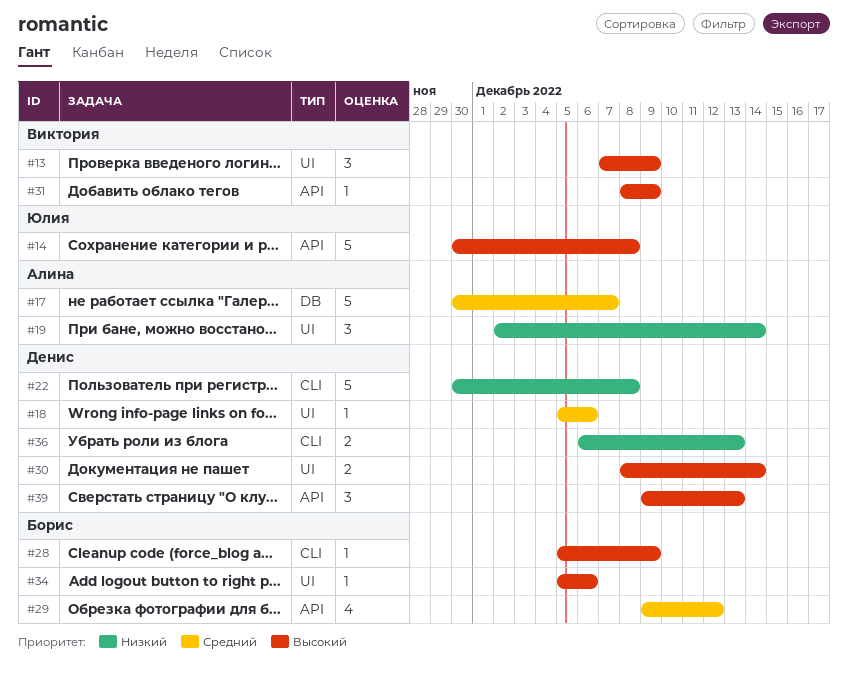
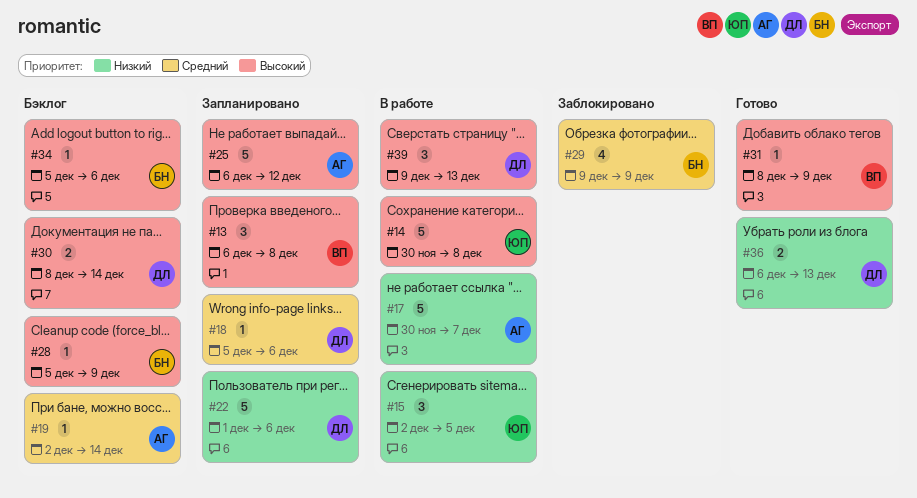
#13, start: Dec 7 -> Dec 6
#13, due: Dec 9 -> Dec 8
#15: none -> present
#17, priority: Средний -> Низкий
#19, priority: Низкий -> Средний
#19, estimate: 3 -> 1
#22, start: Nov 30 -> Dec 1
#22, due: Dec 8 -> Dec 6
#25: none -> present
#29, due: Dec 12 -> Dec 9

